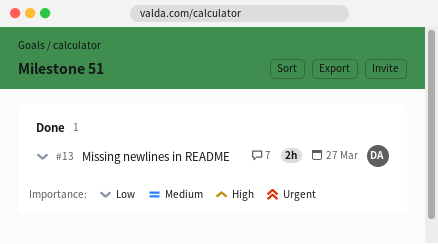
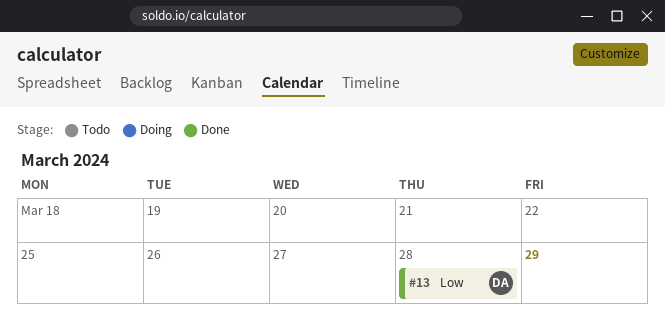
#13, due: Mar 27 -> Mar 28

